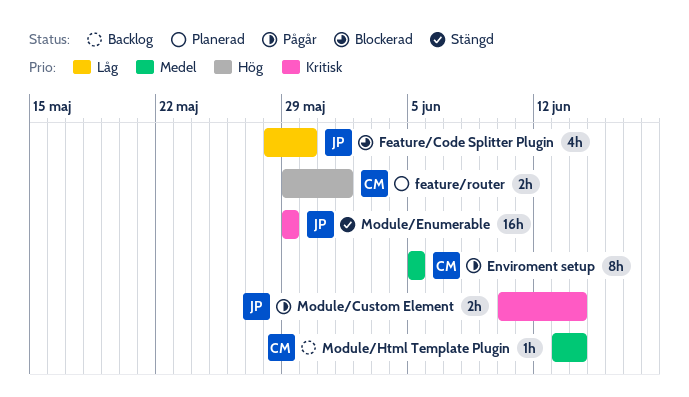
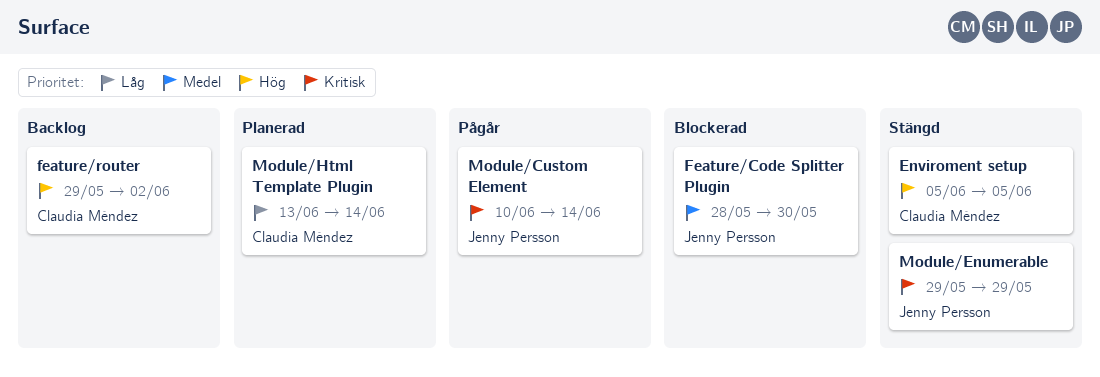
Enviroment setup, status: Pågår -> Stängd
Enviroment setup, priority: Medel -> Hög
Feature/Code Splitter Plugin, priority: Låg -> Medel
feature/router, status: Planerad -> Backlog
feature/router, due: Jun 1 -> Jun 2
Module/Html Template Plugin, status: Backlog -> Planerad
Module/Html Template Plugin, priority: Medel -> Låg

